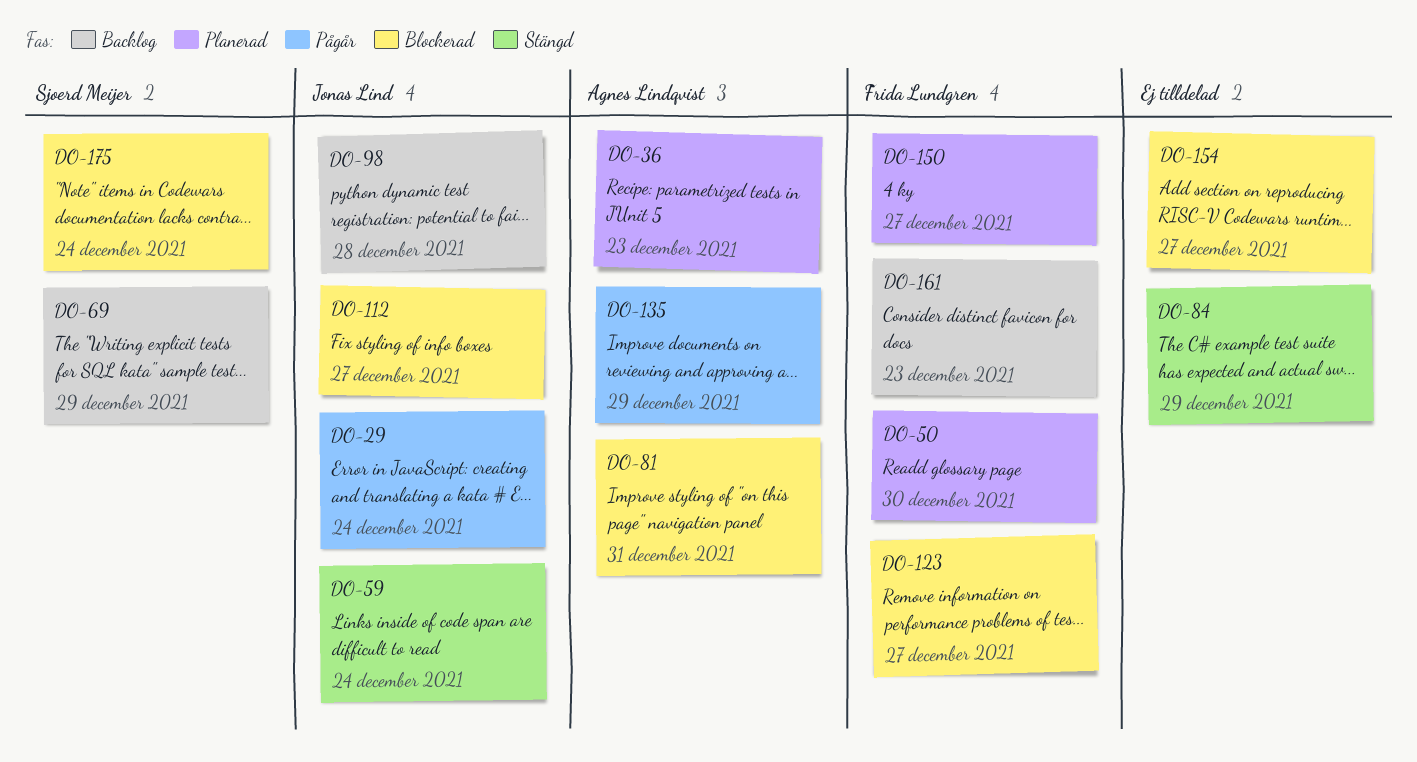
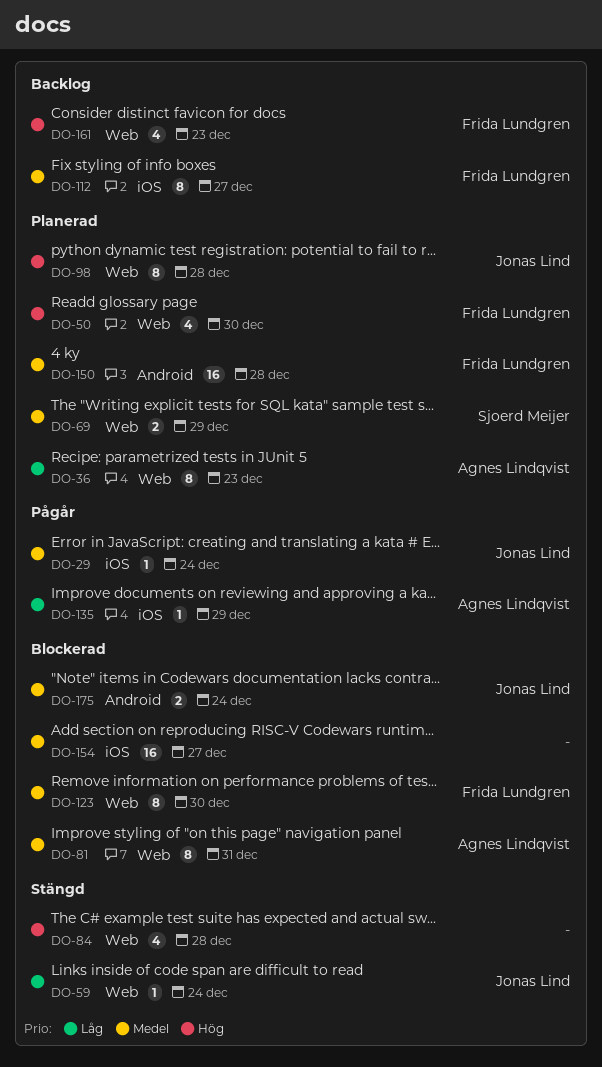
DO-69, status: Backlog -> Planerad
DO-84, due: Dec 29 -> Dec 28
DO-98, status: Backlog -> Planerad
DO-112, status: Blockerad -> Backlog
DO-112, owner: Jonas Lind -> Frida Lundgren
DO-123, due: Dec 27 -> Dec 30
DO-150, due: Dec 27 -> Dec 28
DO-175, owner: Sjoerd Meijer -> Jonas Lind

